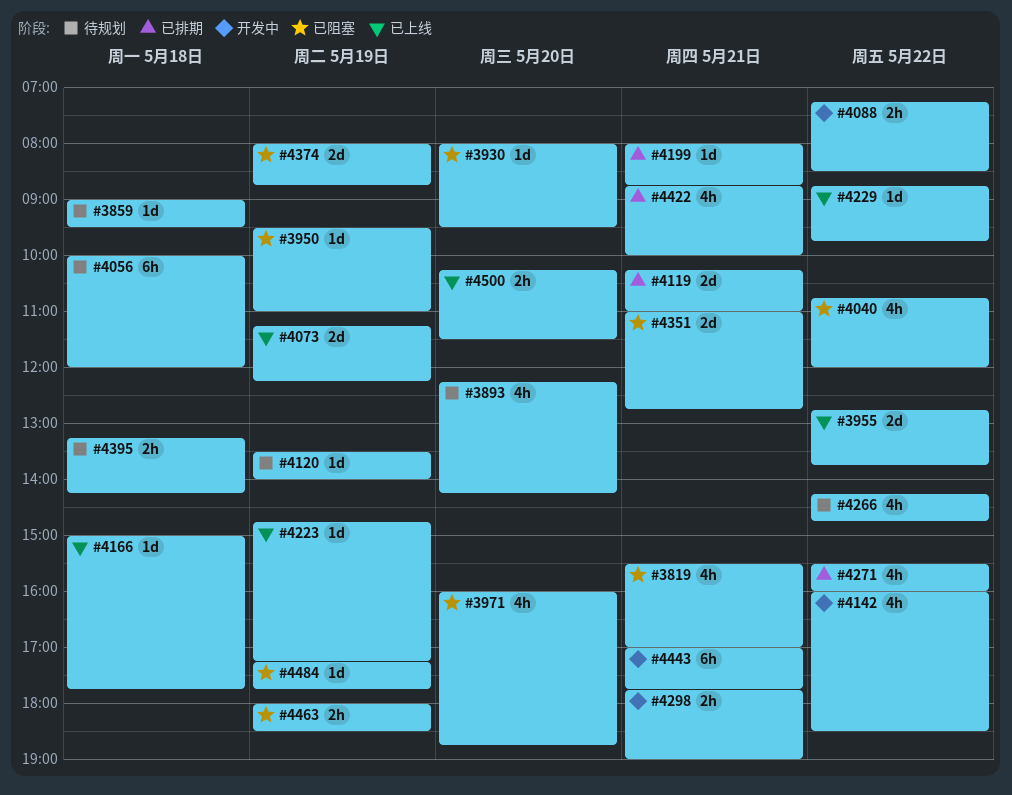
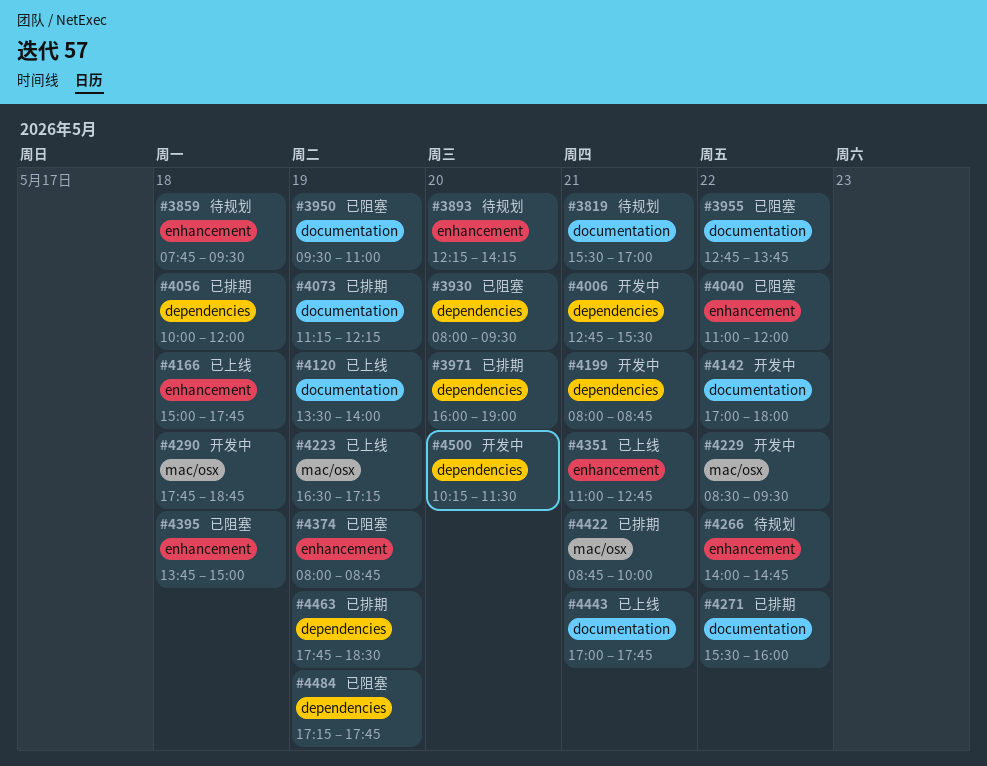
#3819, status: 已阻塞 -> 待规划
#3859, begins: 09:00 -> 07:45
#3955, status: 已上线 -> 已阻塞
#3971, status: 已阻塞 -> 已排期
#3971, ends: 18:45 -> 19:00
#4006: none -> present
#4040, begins: 10:45 -> 11:00
#4056, status: 待规划 -> 已排期
#4073, status: 已上线 -> 已排期
#4088: present -> none
#4119: present -> none
#4120, status: 待规划 -> 已上线
#4142, begins: 16:00 -> 17:00
#4142, ends: 18:30 -> 18:00
#4199, status: 已排期 -> 开发中
#4223, begins: 14:45 -> 16:30
#4229, status: 已上线 -> 开发中
#4229, begins: 08:45 -> 08:30
#4229, ends: 09:45 -> 09:30
#4266, begins: 14:15 -> 14:00
#4290: none -> present
#4298: present -> none
#4351, status: 已阻塞 -> 已上线
#4395, status: 待规划 -> 已阻塞
#4395, begins: 13:15 -> 13:45
#4395, ends: 14:15 -> 15:00
#4443, status: 开发中 -> 已上线
#4463, status: 已阻塞 -> 已排期
#4463, begins: 18:00 -> 17:45
#4500, status: 已上线 -> 开发中

